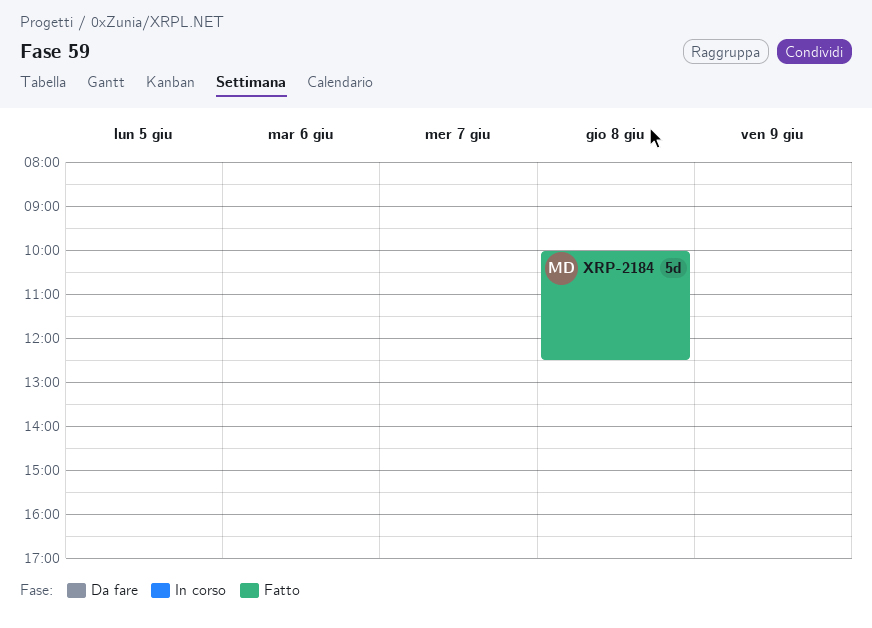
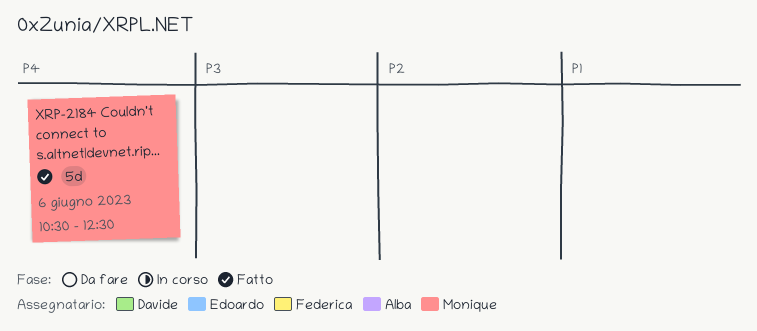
XRP-2184, day: Jun 8 -> Jun 6
XRP-2184, begins: 10:00 -> 10:30

